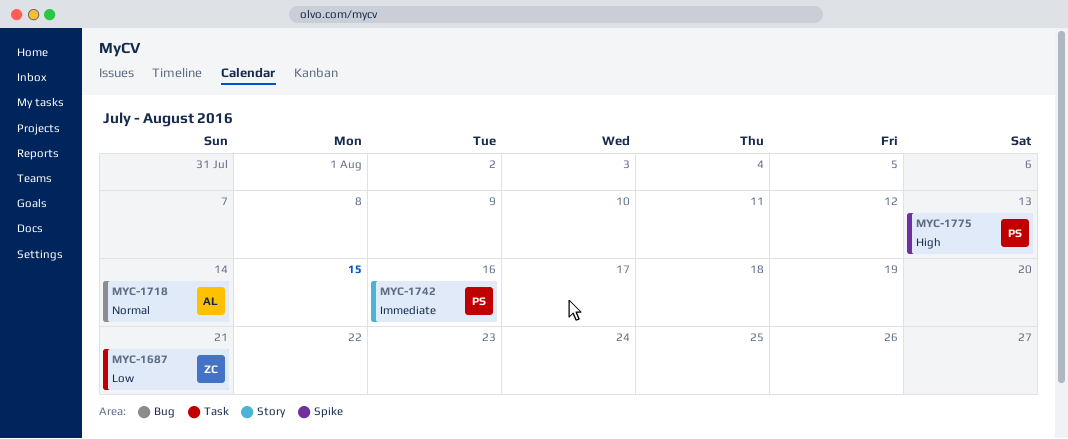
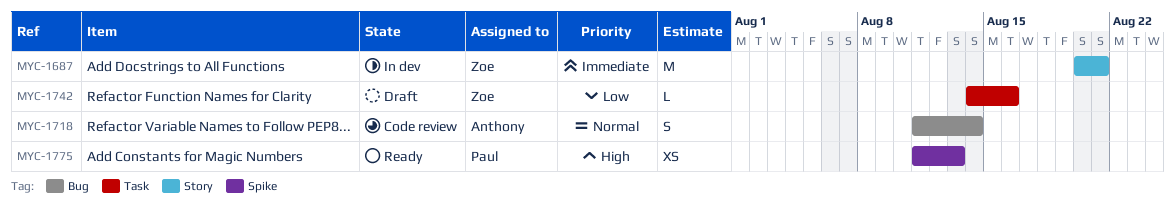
MYC-1687, priority: Low -> Immediate
MYC-1687, label: Task -> Story
MYC-1742, owner: Paul -> Zoe
MYC-1742, priority: Immediate -> Low
MYC-1742, label: Story -> Task

